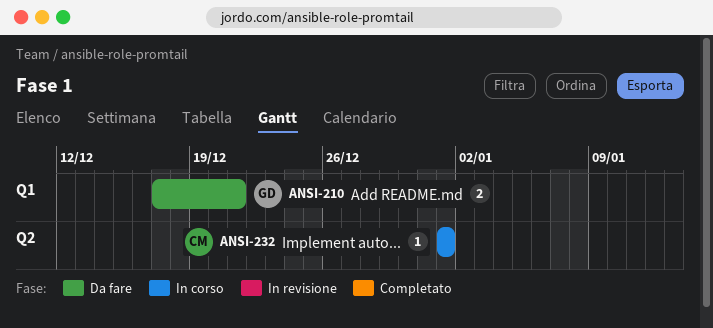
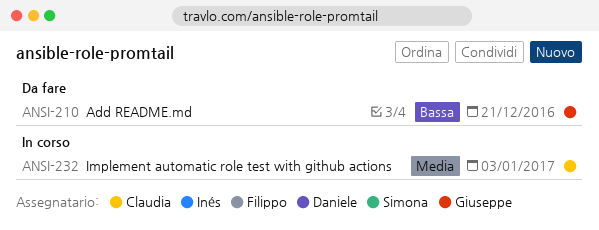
ANSI-232, due: Jan 1 -> Jan 3

